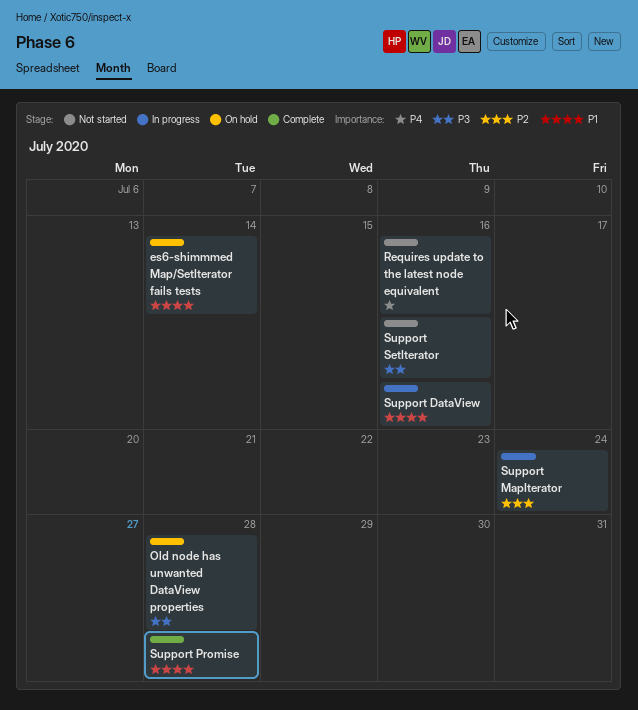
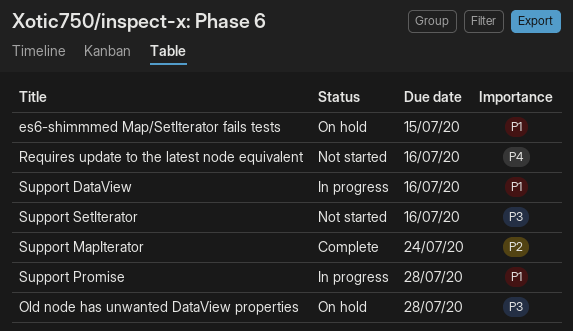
es6-shimmmed Map/SetIterator fails tests, due: Jul 14 -> Jul 15
Support MapIterator, status: In progress -> Complete
Support Promise, status: Complete -> In progress

